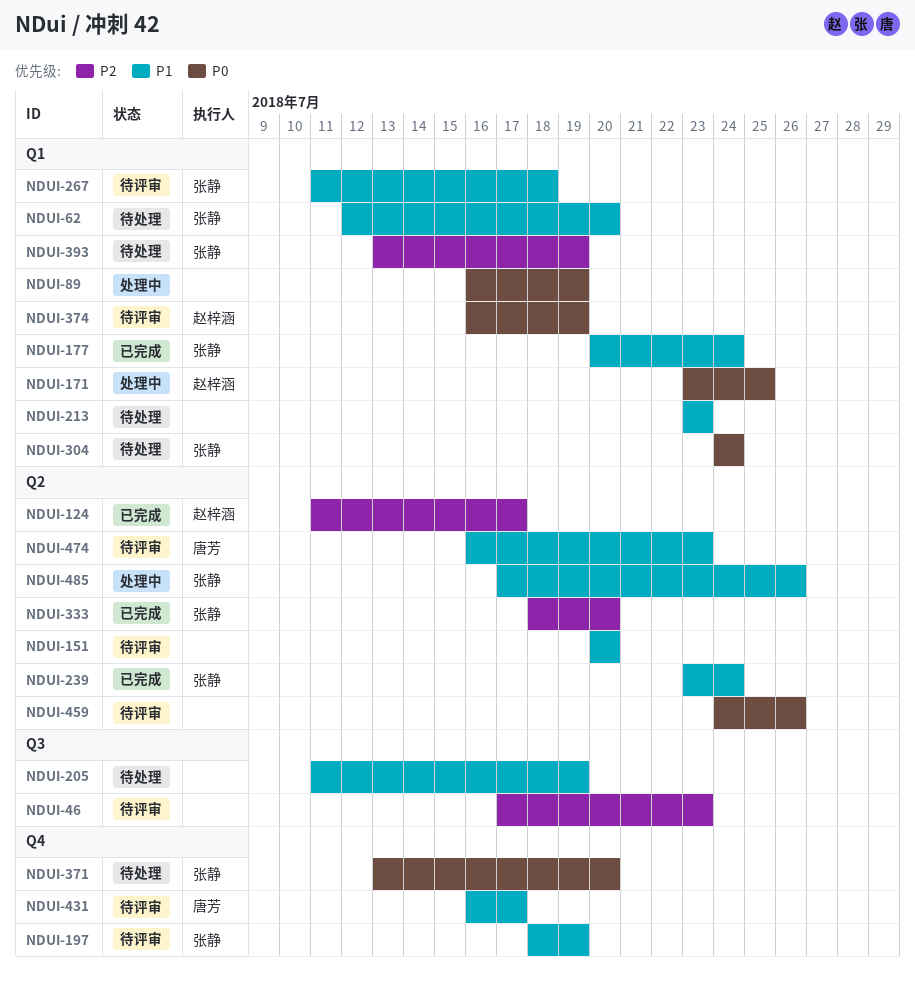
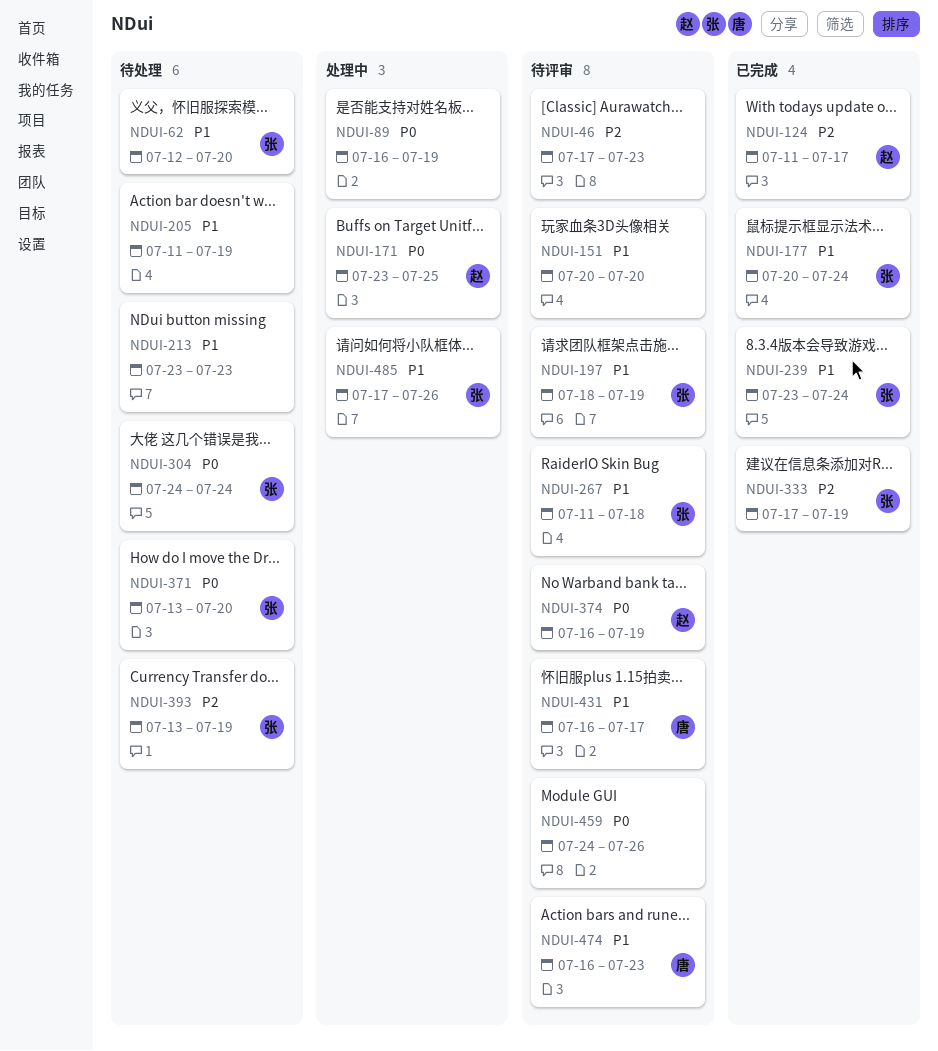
NDUI-333, start: Jul 18 -> Jul 17
NDUI-333, due: Jul 20 -> Jul 19

